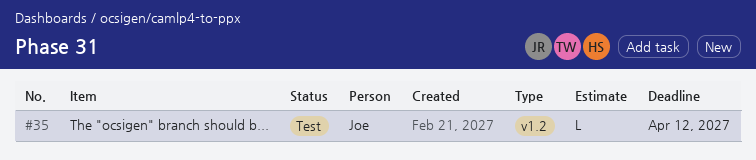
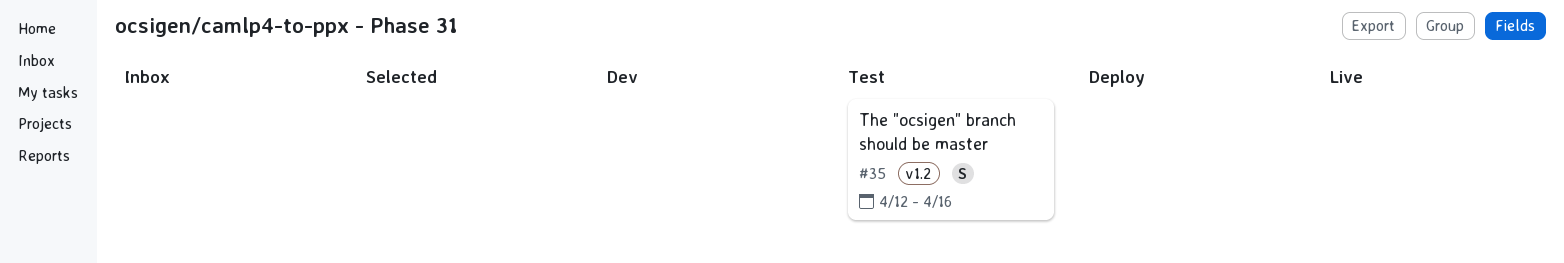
#35, estimate: L -> S
#35, due: Apr 12 -> Apr 16

